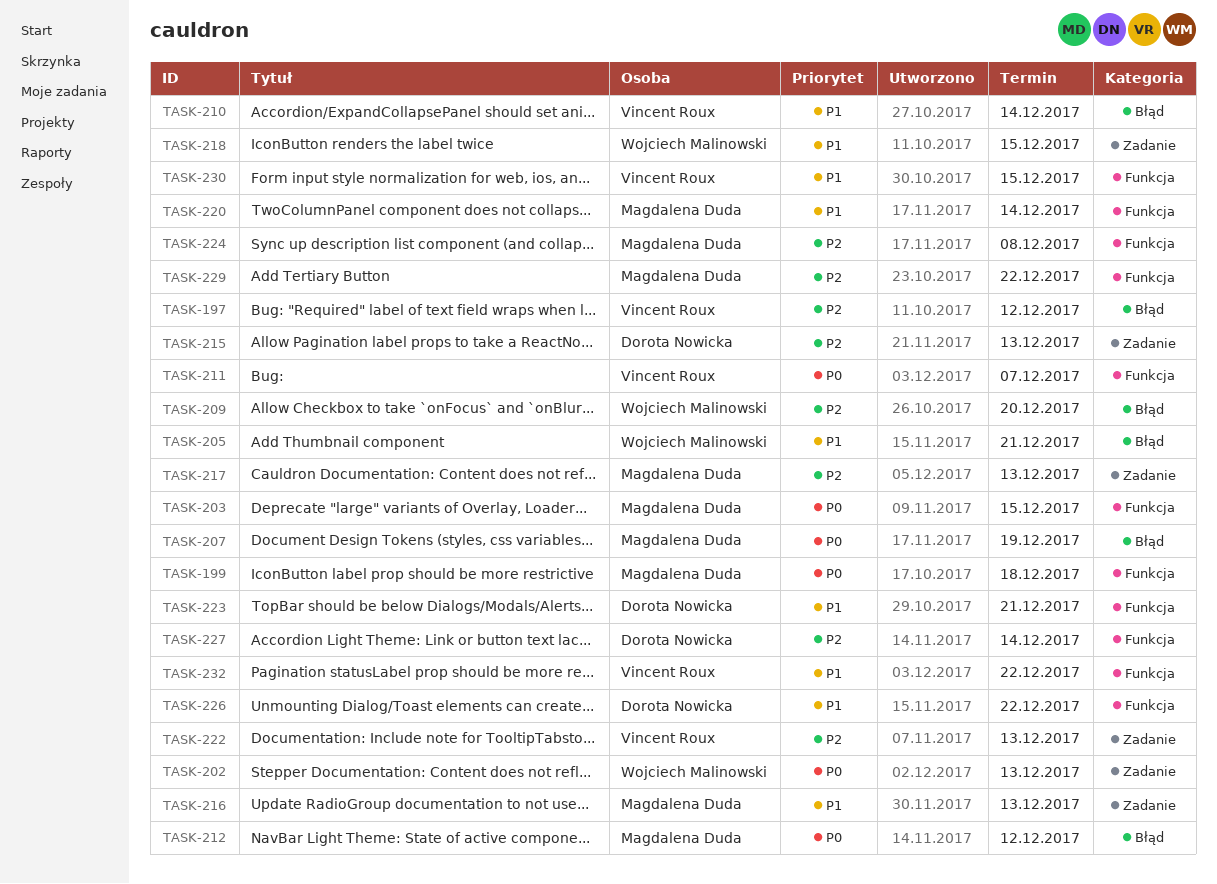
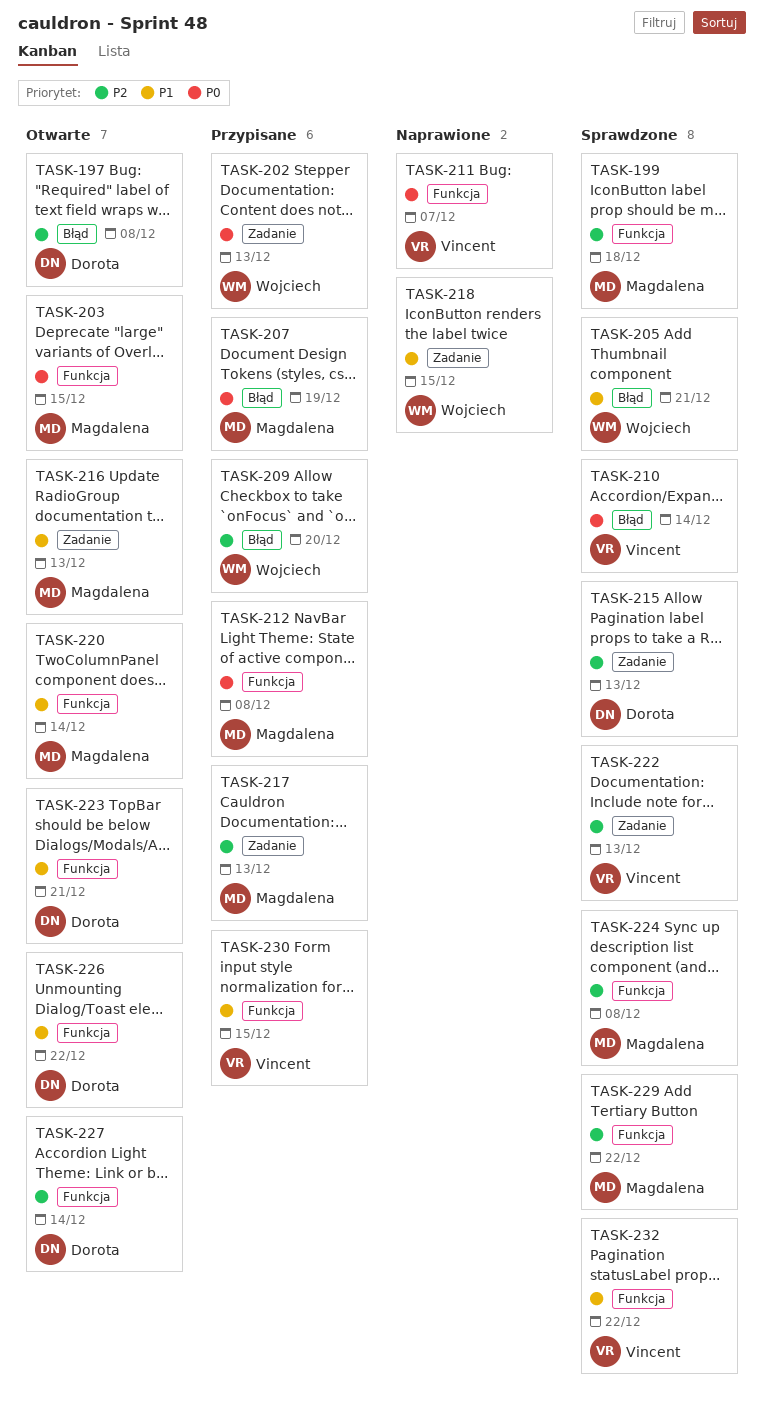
TASK-197, owner: Vincent Roux -> Dorota Nowicka
TASK-197, due: Dec 12 -> Dec 8
TASK-199, priority: P0 -> P2
TASK-210, priority: P1 -> P0
TASK-212, label: Błąd -> Funkcja
TASK-212, due: Dec 12 -> Dec 8

